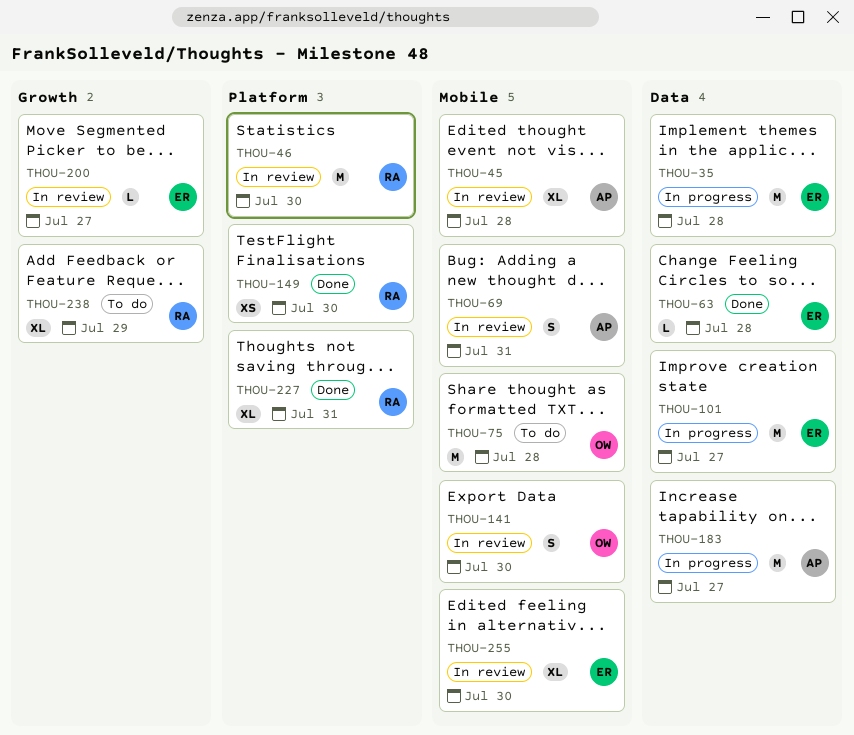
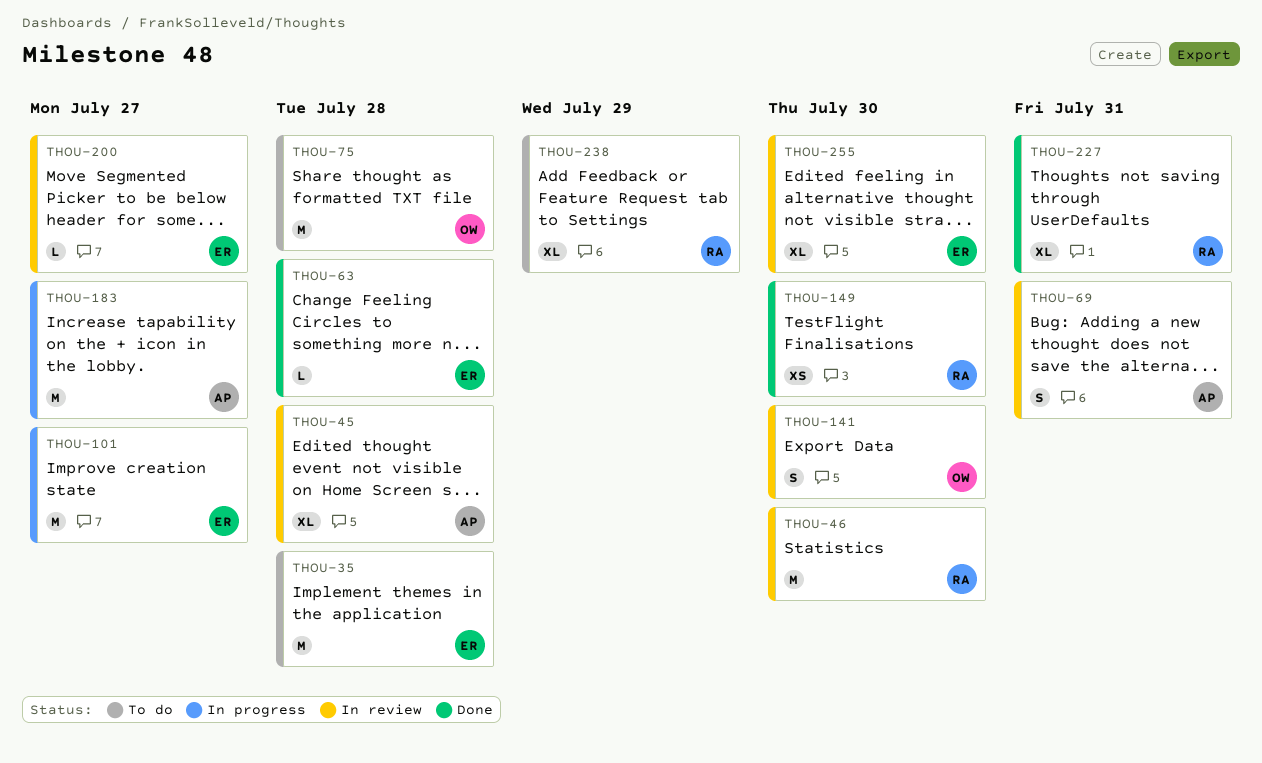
THOU-35, status: In progress -> To do

